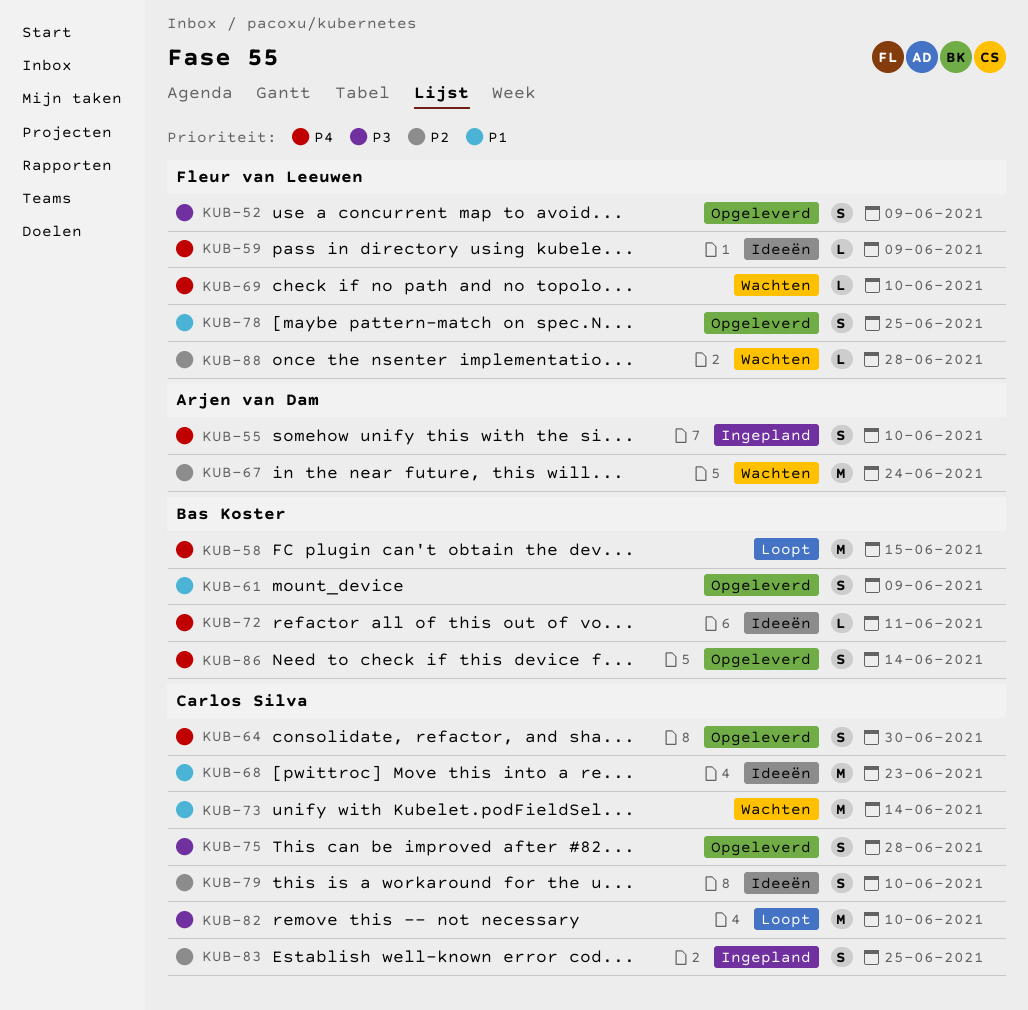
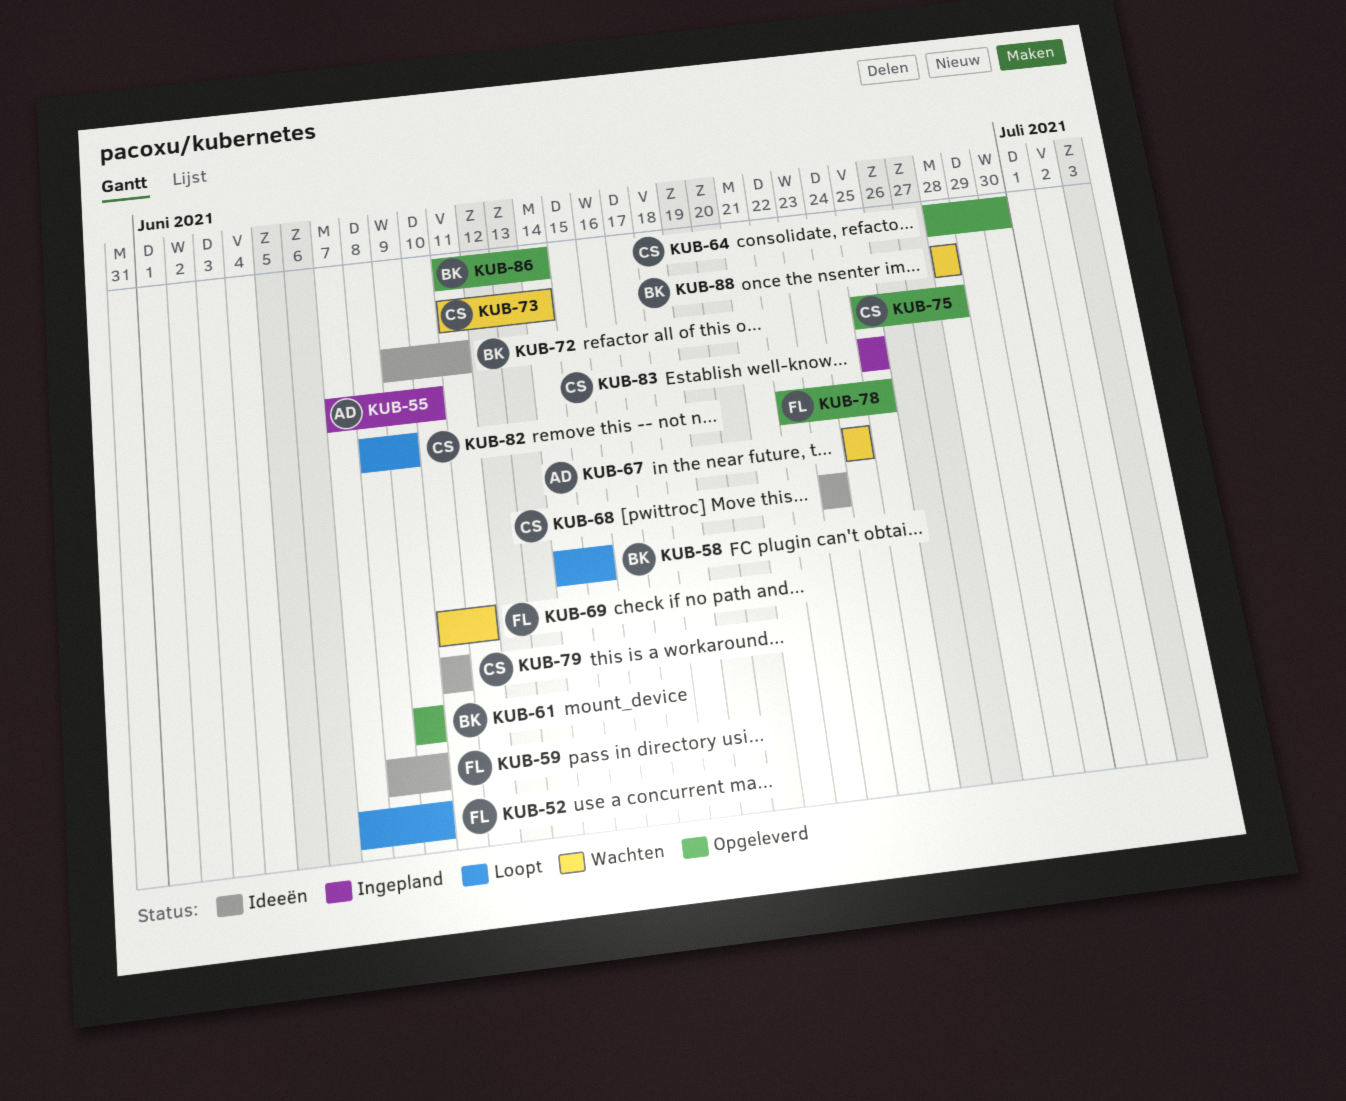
KUB-52, status: Opgeleverd -> Loopt
KUB-69, due: Jun 10 -> Jun 11
KUB-82, due: Jun 10 -> Jun 9
KUB-88, owner: Fleur van Leeuwen -> Bas Koster

